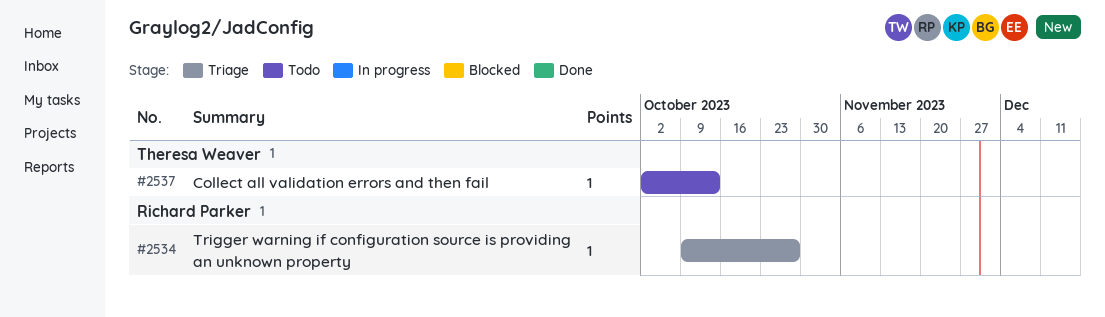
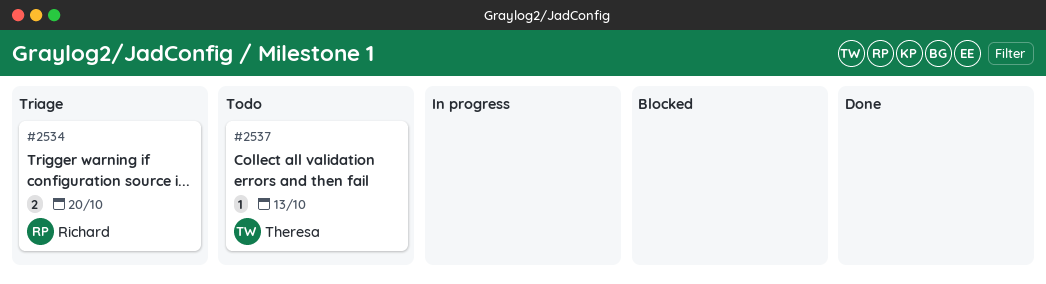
#2534, estimate: 1 -> 2
#2534, due: Oct 27 -> Oct 20

